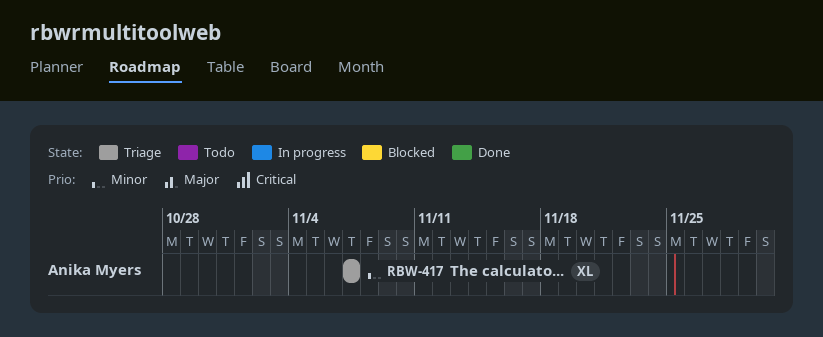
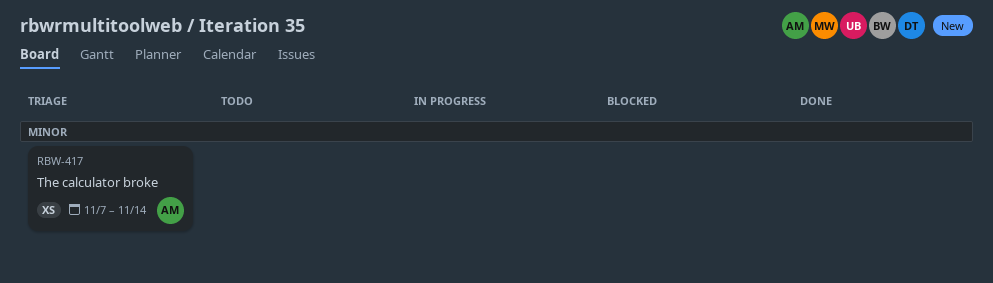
RBW-417, estimate: XL -> XS
RBW-417, due: Nov 7 -> Nov 14

